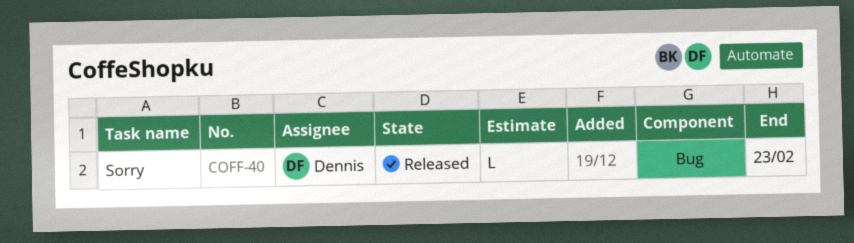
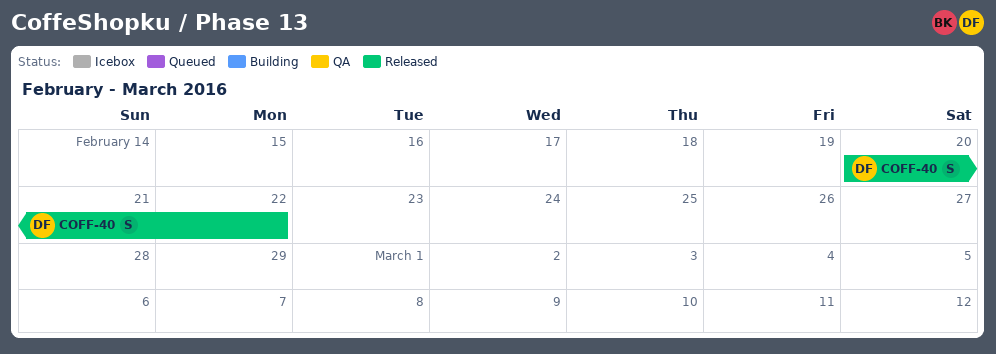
COFF-40, estimate: L -> S
COFF-40, due: Feb 23 -> Feb 22

